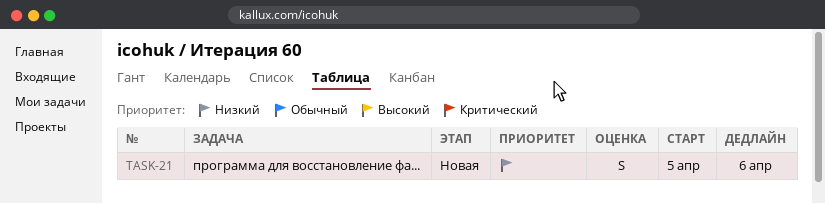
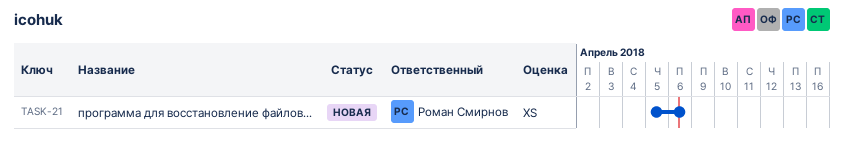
TASK-21, estimate: S -> XS

